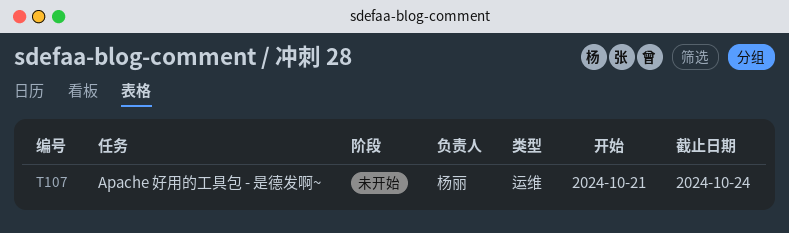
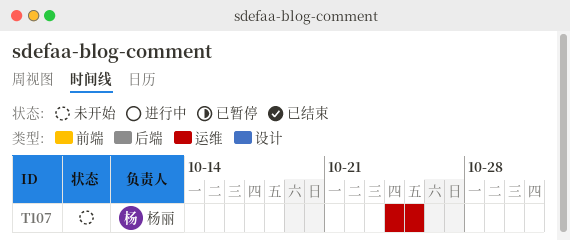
T107, start: Oct 21 -> Oct 24
T107, due: Oct 24 -> Oct 25

